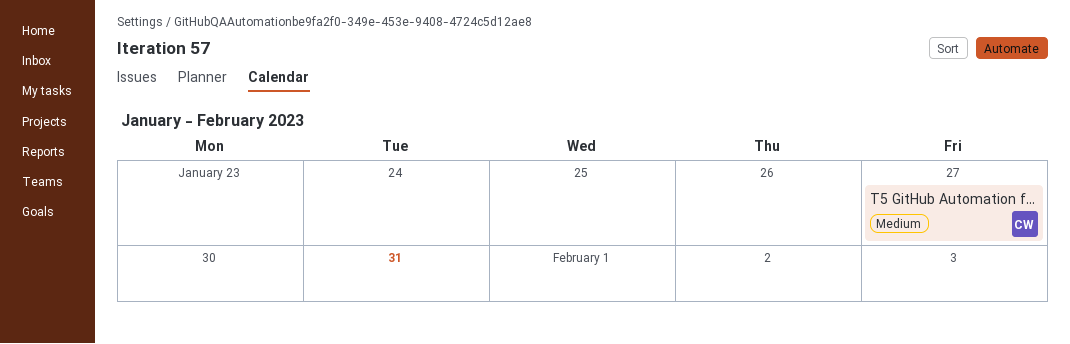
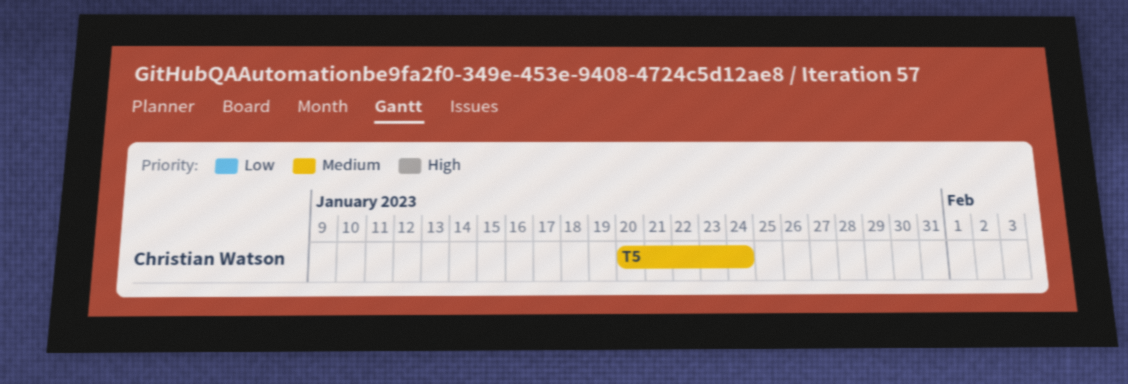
T5, due: Jan 27 -> Jan 24

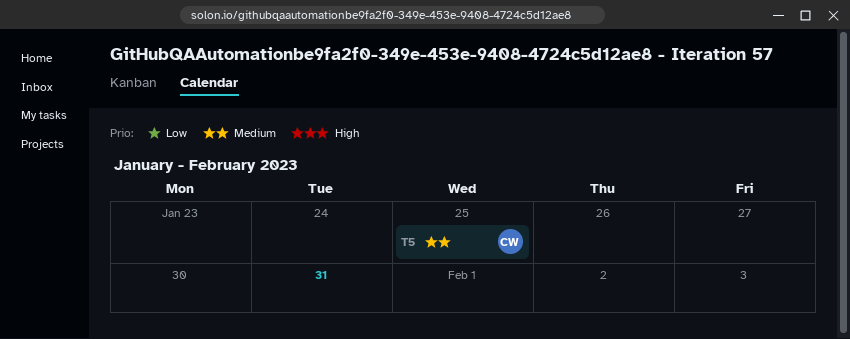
T5, due: Jan 24 -> Jan 25

